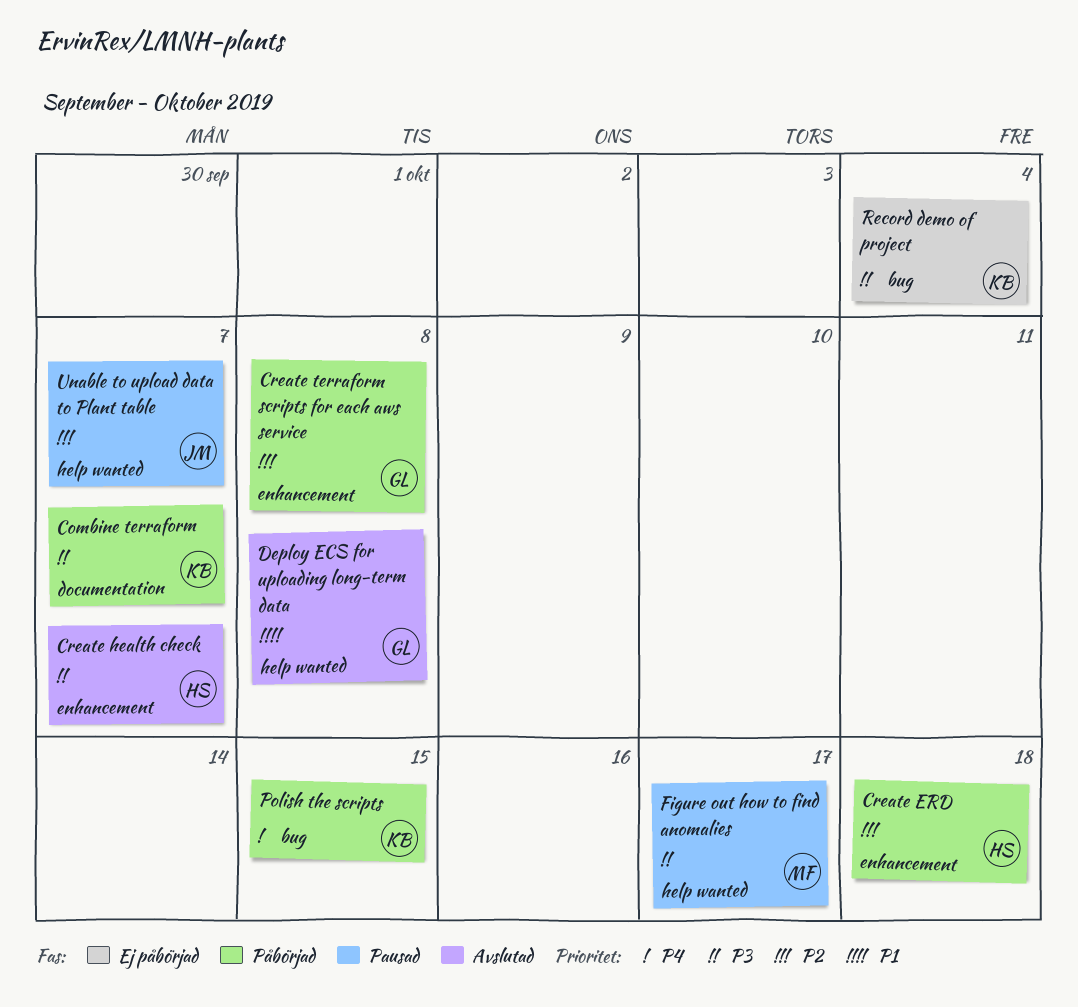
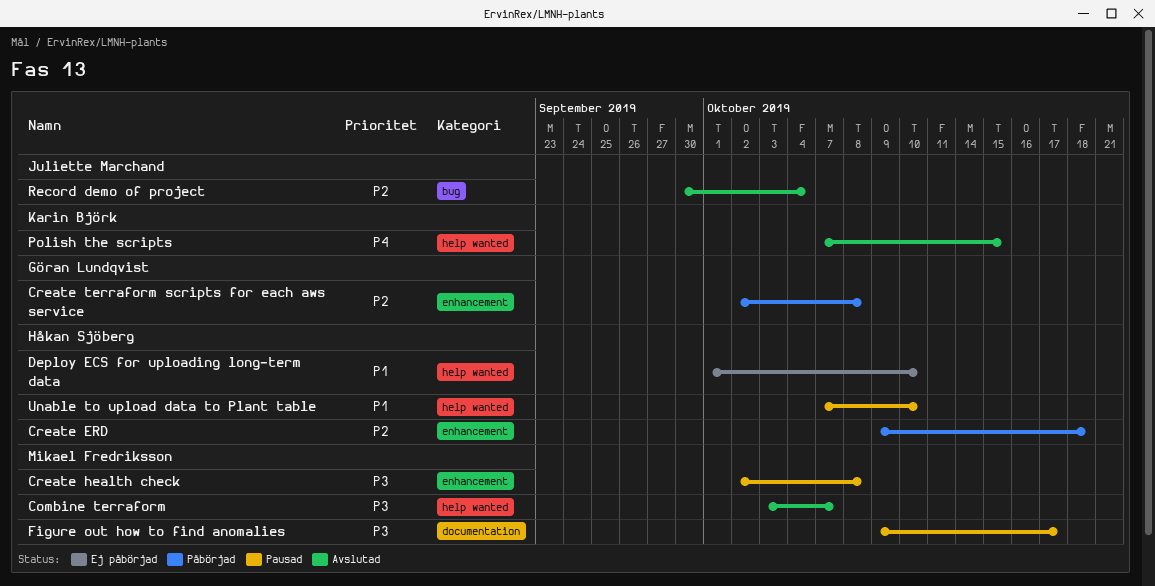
Combine terraform, status: Påbörjad -> Avslutad
Combine terraform, owner: Karin Björk -> Mikael Fredriksson
Combine terraform, label: documentation -> help wanted
Create health check, status: Avslutad -> Pausad
Create health check, owner: Håkan Sjöberg -> Mikael Fredriksson
Create health check, due: Oct 7 -> Oct 8
Deploy ECS for uploading long-term data, status: Avslutad -> Ej påbörjad
Deploy ECS for uploading long-term data, owner: Göran Lundqvist -> Håkan Sjöberg
Deploy ECS for uploading long-term data, due: Oct 8 -> Oct 10
Figure out how to find anomalies, label: help wanted -> documentation
Polish the scripts, status: Påbörjad -> Avslutad
Polish the scripts, label: bug -> help wanted
Record demo of project, status: Ej påbörjad -> Avslutad
Record demo of project, owner: Karin Björk -> Juliette Marchand
Record demo of project, priority: P3 -> P2
Unable to upload data to Plant table, owner: Juliette Marchand -> Håkan Sjöberg
Unable to upload data to Plant table, priority: P2 -> P1
Unable to upload data to Plant table, due: Oct 7 -> Oct 10

